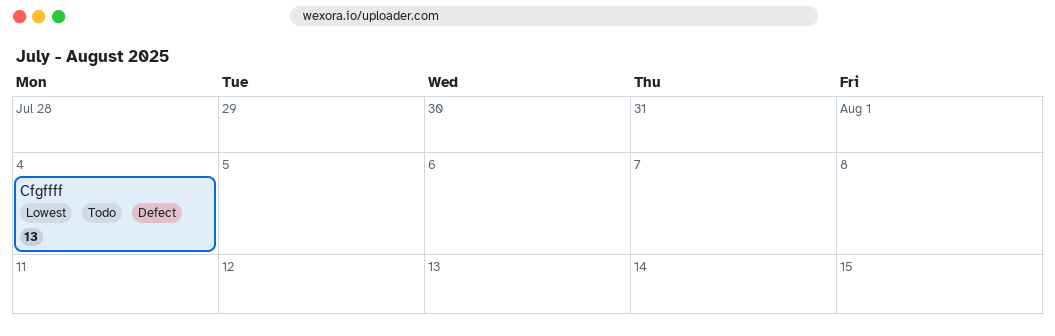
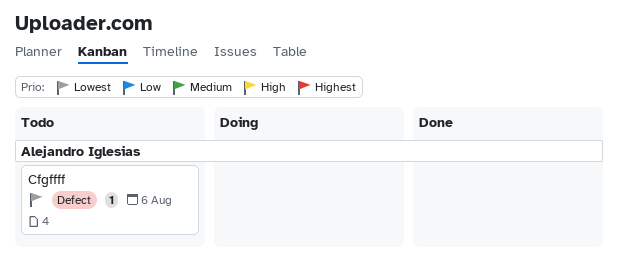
Cfgffff, estimate: 13 -> 1
Cfgffff, due: Aug 4 -> Aug 6

